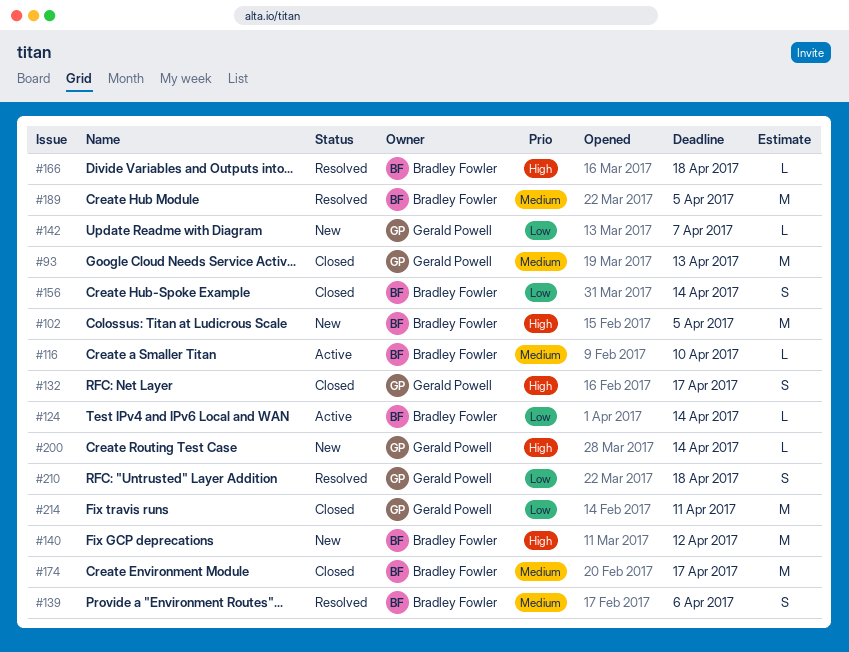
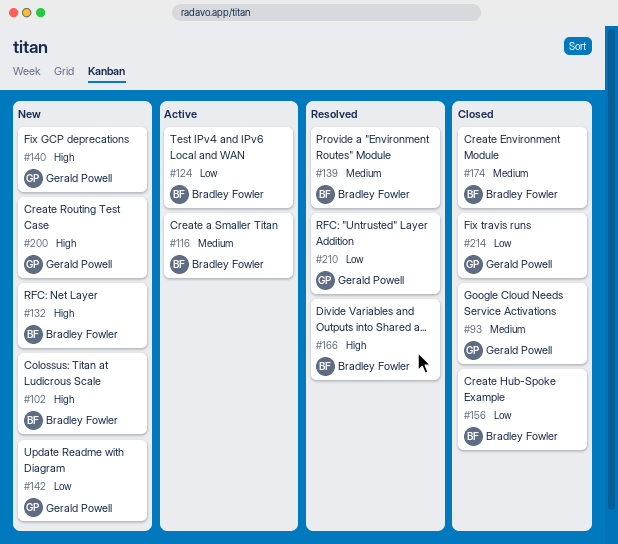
#132, status: Closed -> New
#132, owner: Gerald Powell -> Bradley Fowler
#140, owner: Bradley Fowler -> Gerald Powell
#189: present -> none

